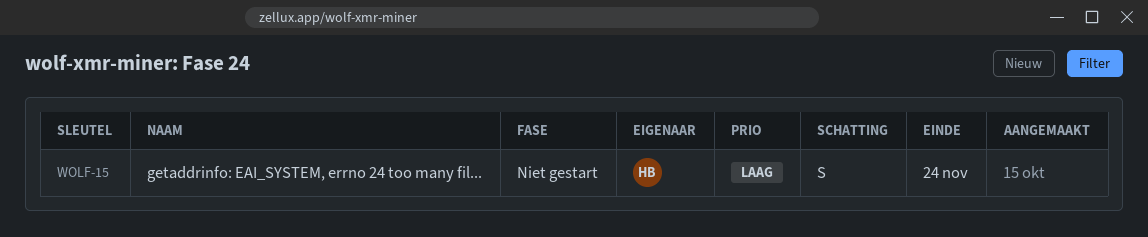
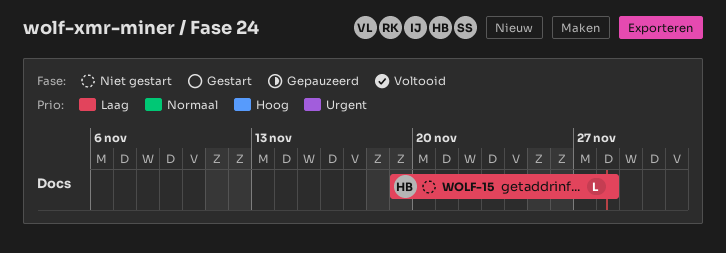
WOLF-15, estimate: S -> L
WOLF-15, due: Nov 24 -> Nov 28

